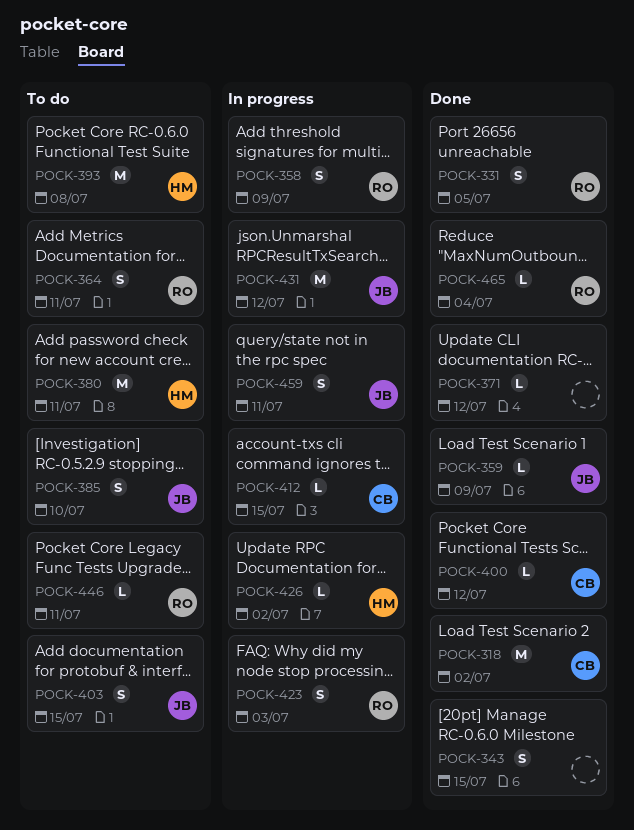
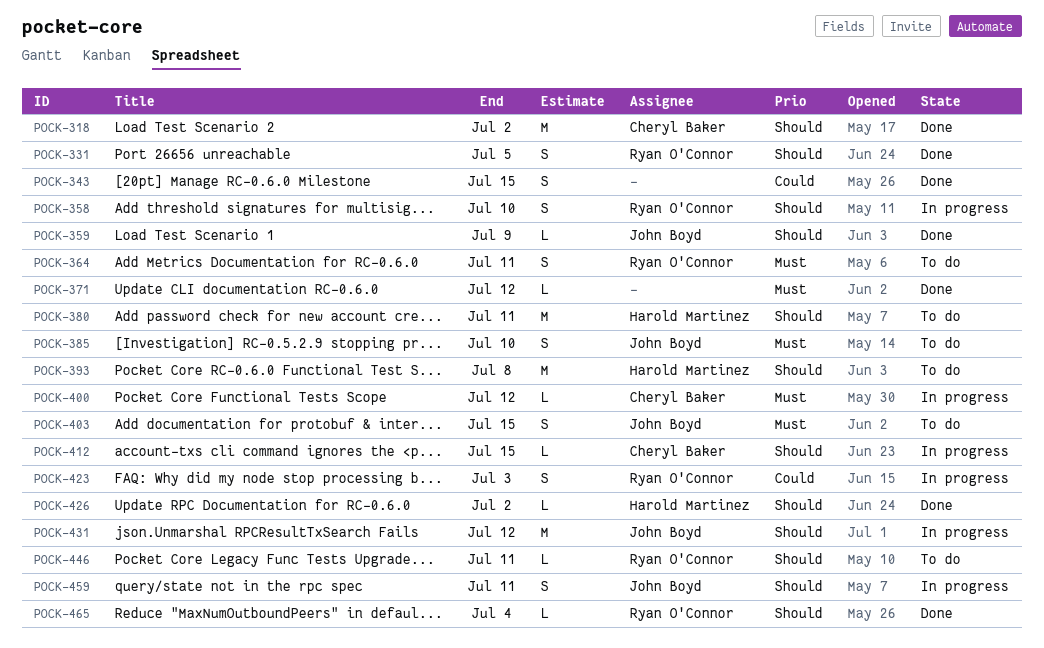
POCK-358, due: Jul 9 -> Jul 10
POCK-400, status: Done -> In progress
POCK-426, status: In progress -> Done

